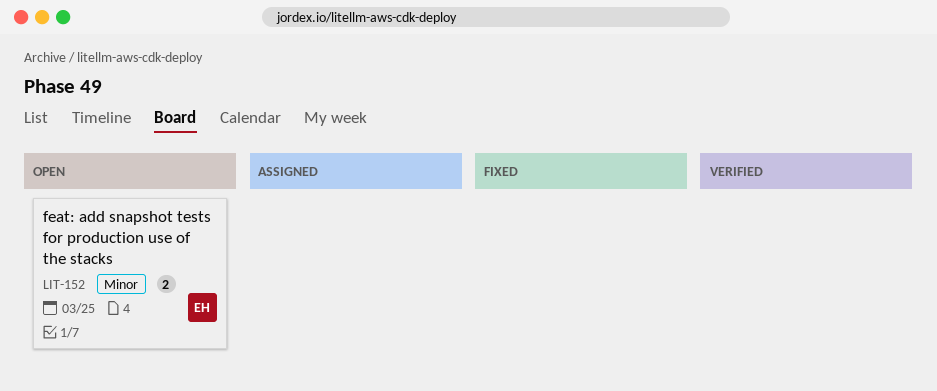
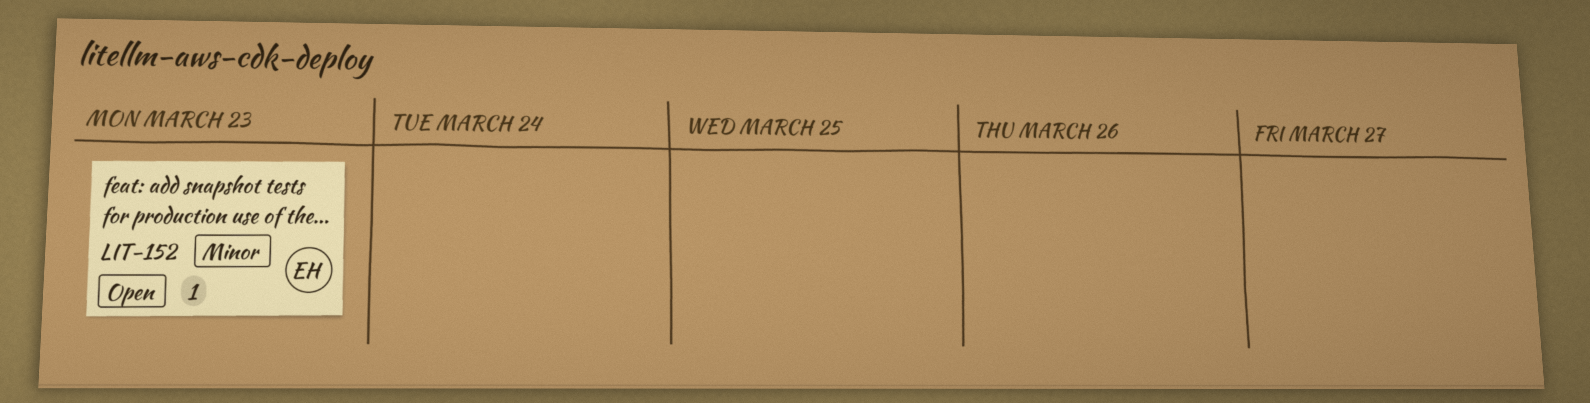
LIT-152, estimate: 2 -> 1
LIT-152, due: Mar 25 -> Mar 23

